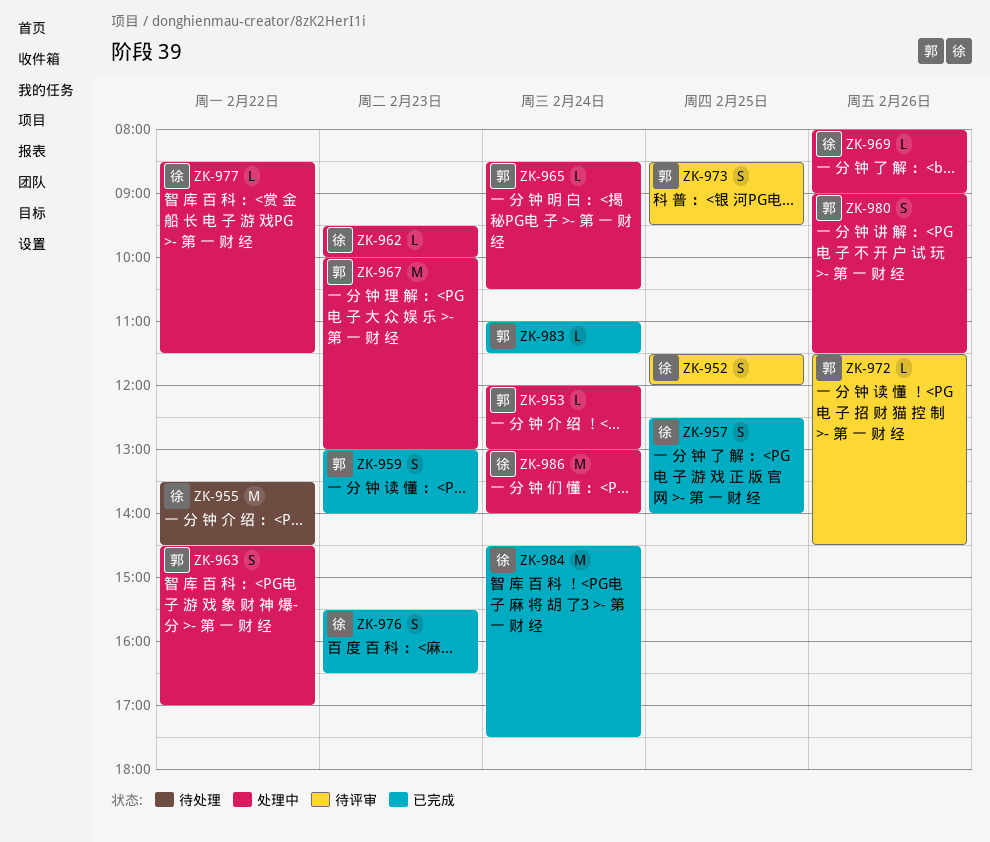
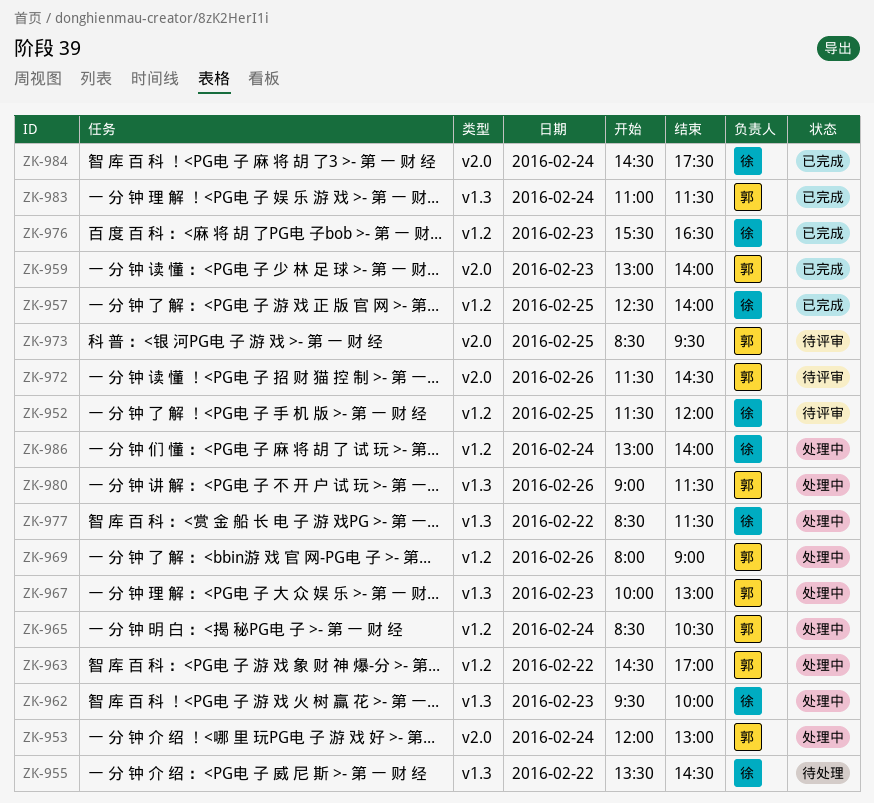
ZK-969, owner: 徐 -> 郭

